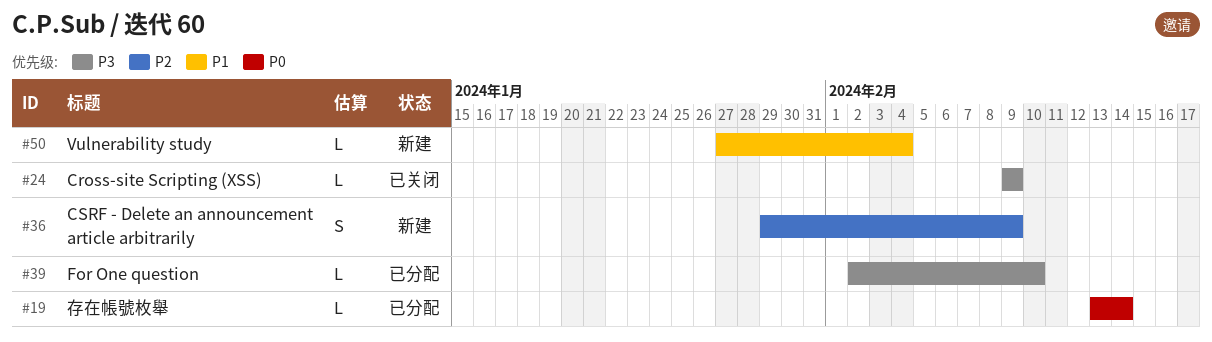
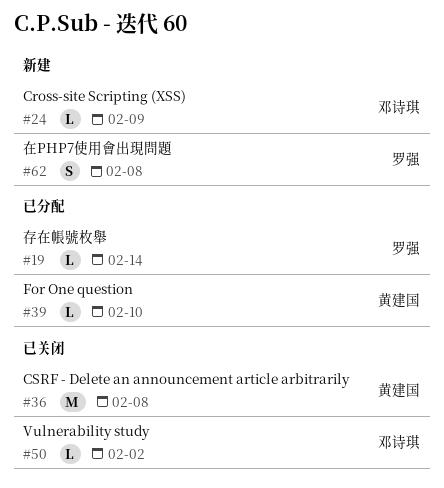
#24, status: 已关闭 -> 新建
#36, status: 新建 -> 已关闭
#36, estimate: S -> M
#36, due: Feb 9 -> Feb 8
#50, status: 新建 -> 已关闭
#50, due: Feb 4 -> Feb 2
#62: none -> present

